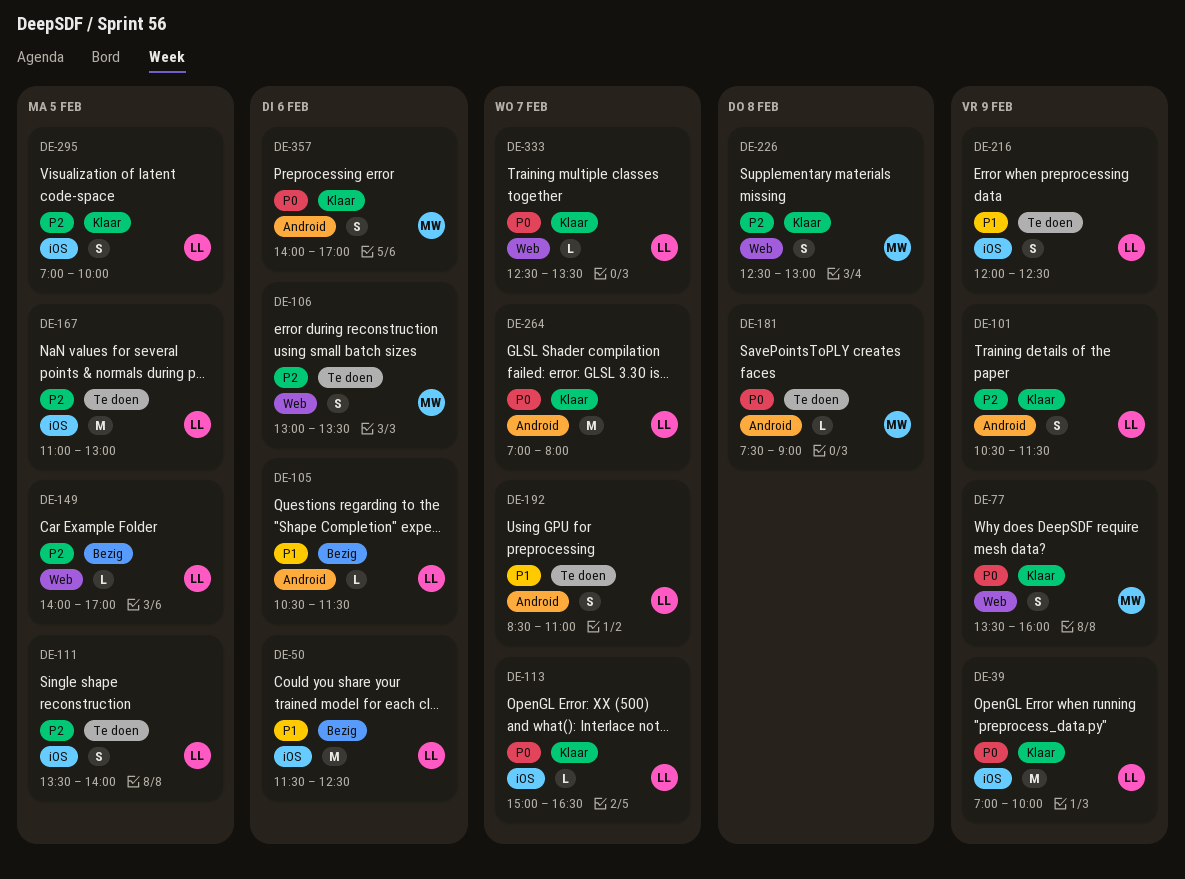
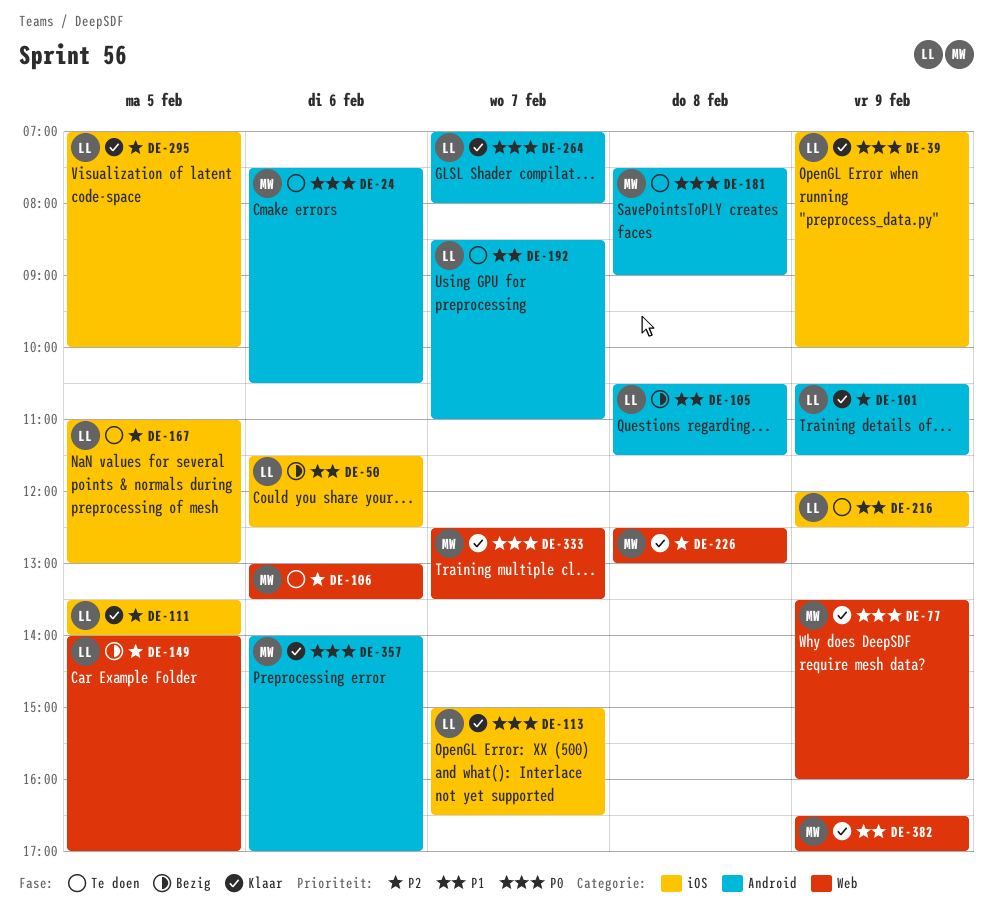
DE-24: none -> present
DE-105, day: Feb 6 -> Feb 8
DE-111, status: Te doen -> Klaar
DE-333, owner: LL -> MW
DE-382: none -> present

